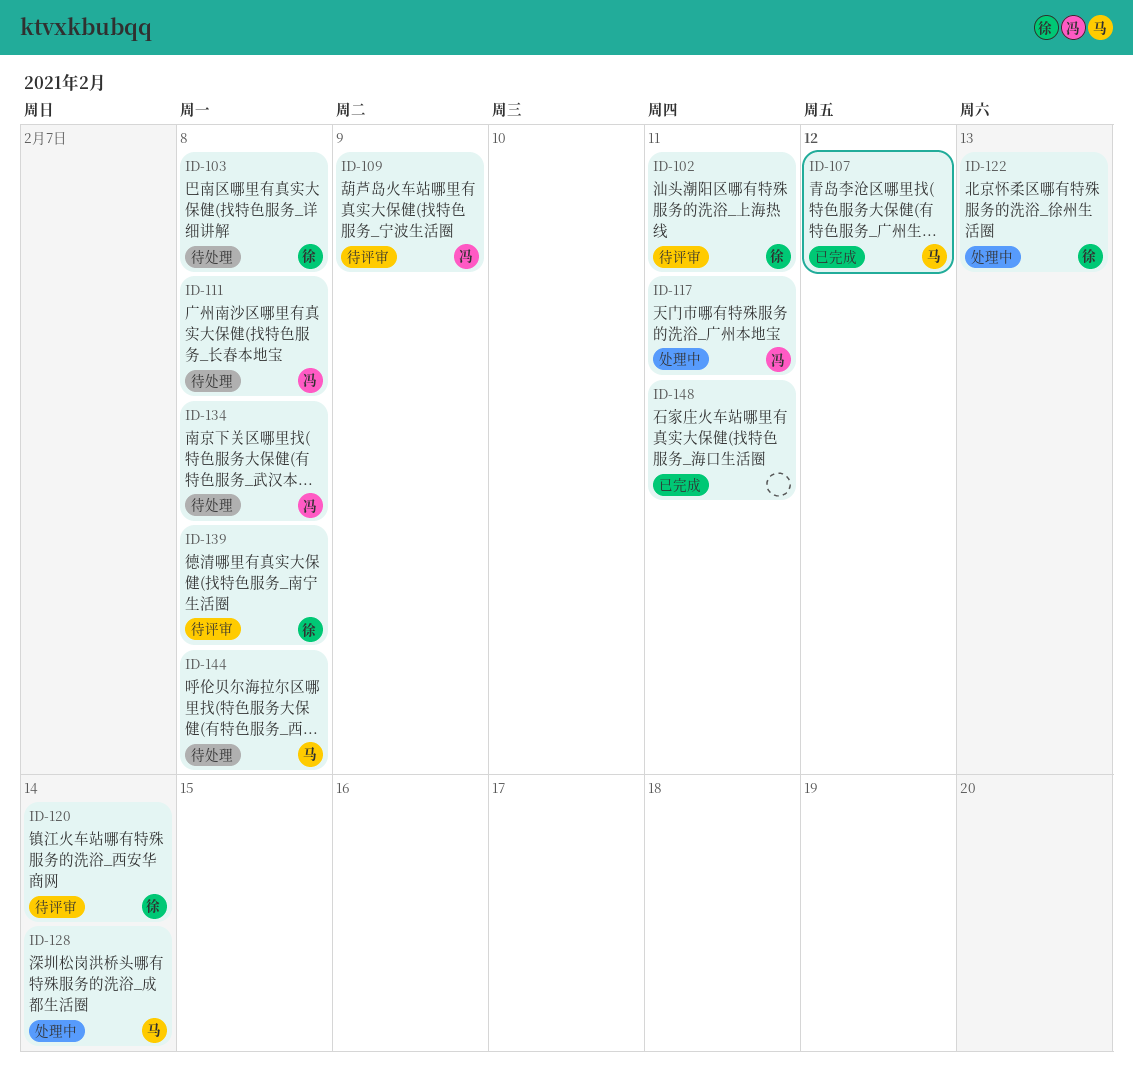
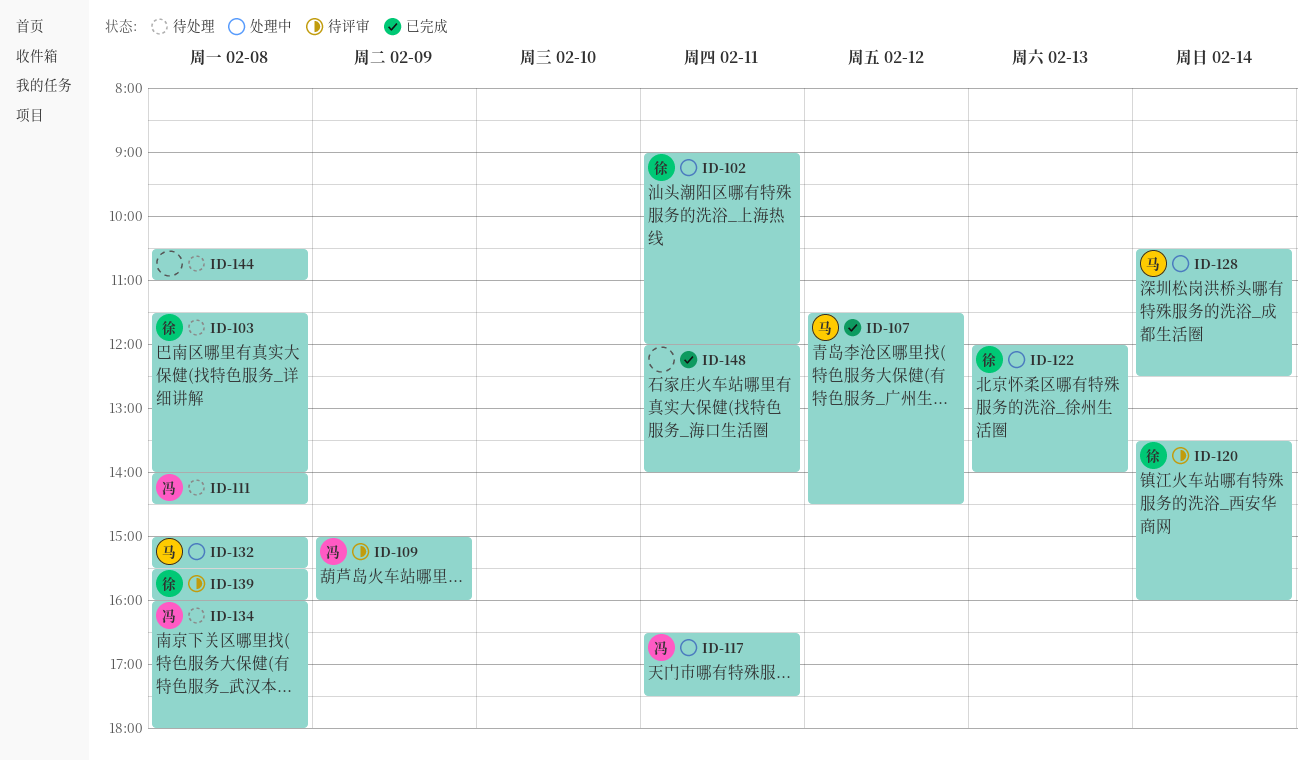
ID-102, status: 待评审 -> 处理中
ID-132: none -> present
ID-144, owner: 马 -> none

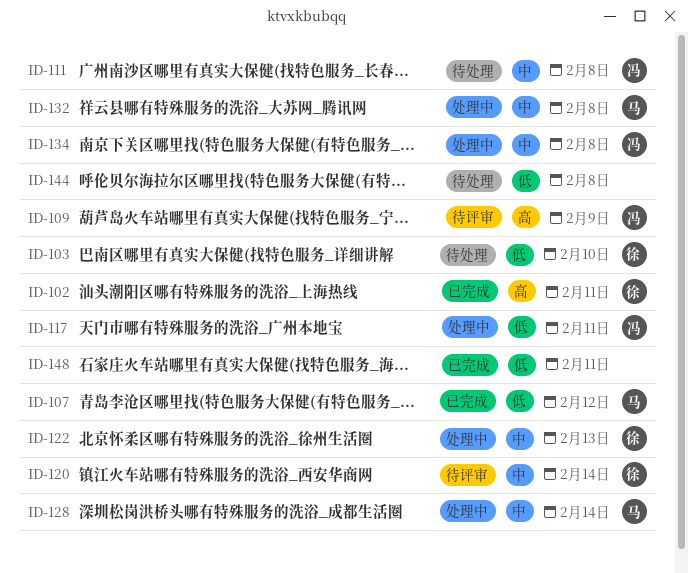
ID-102, status: 处理中 -> 已完成
ID-103, day: Feb 8 -> Feb 10
ID-134, status: 待处理 -> 处理中
ID-139: present -> none

